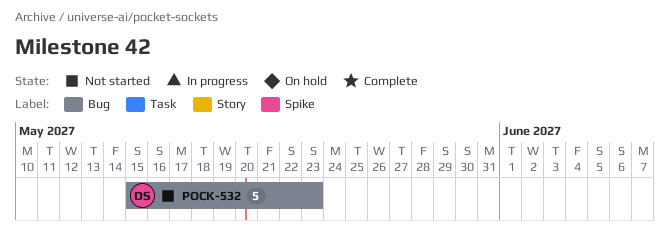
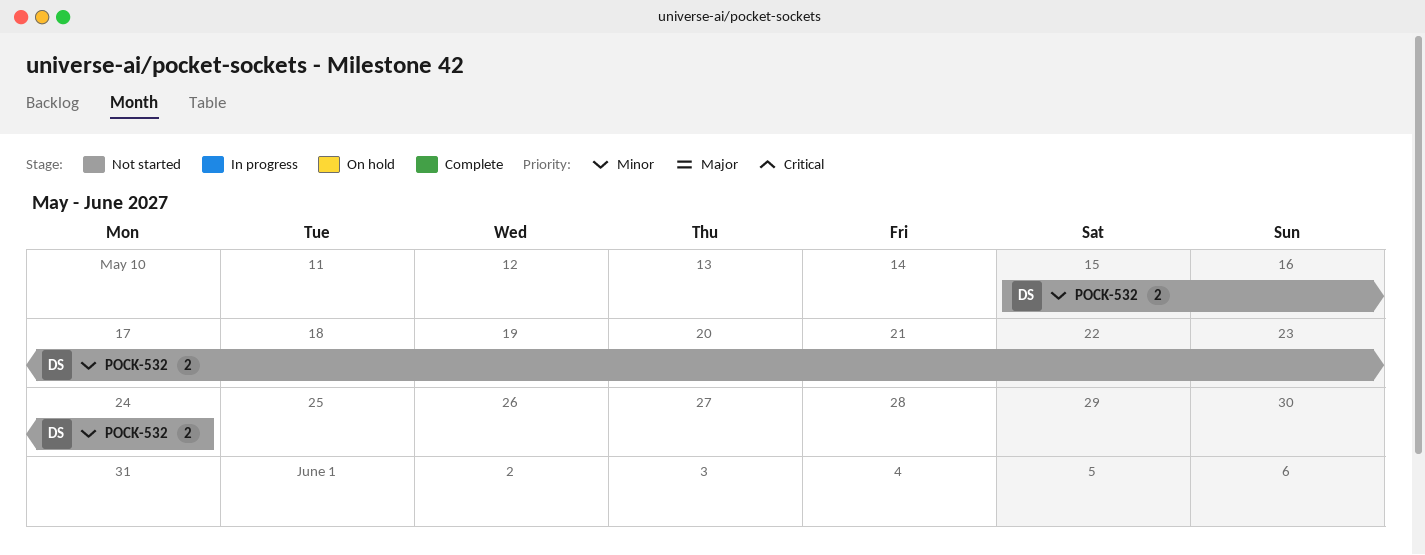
POCK-532, estimate: 5 -> 2
POCK-532, due: May 23 -> May 24

